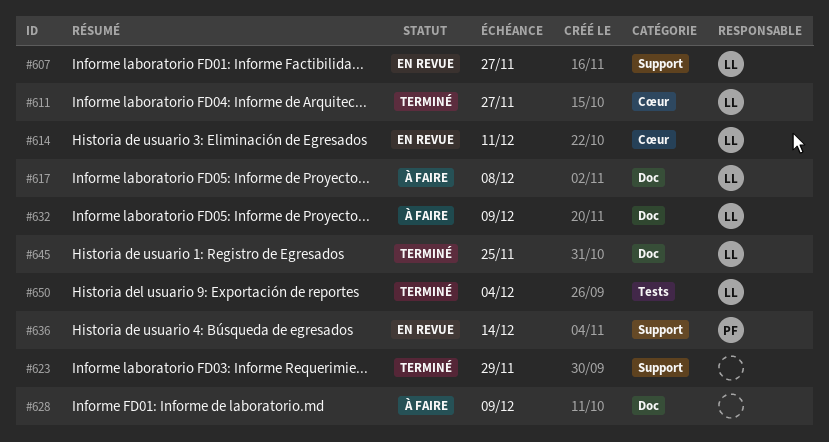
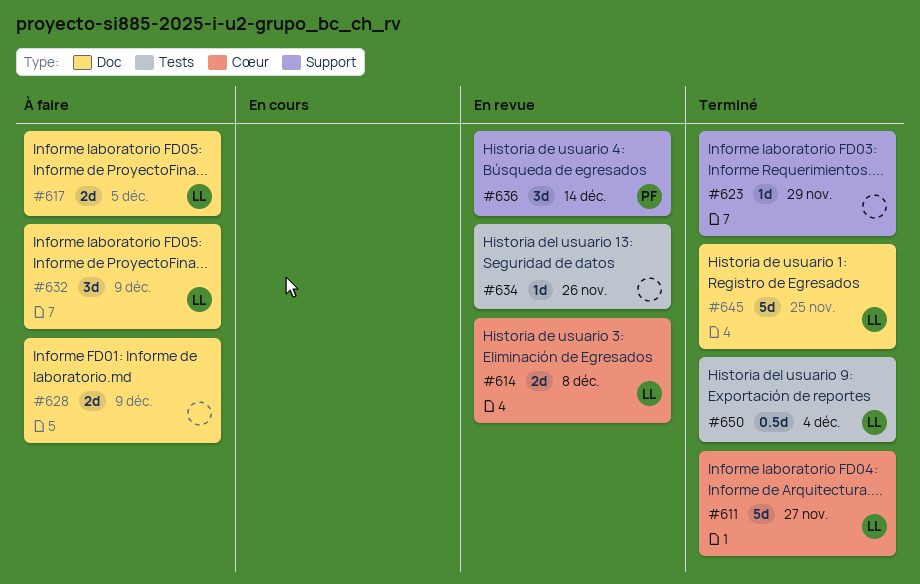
#607: present -> none
#614, due: Dec 11 -> Dec 8
#617, due: Dec 8 -> Dec 5
#634: none -> present

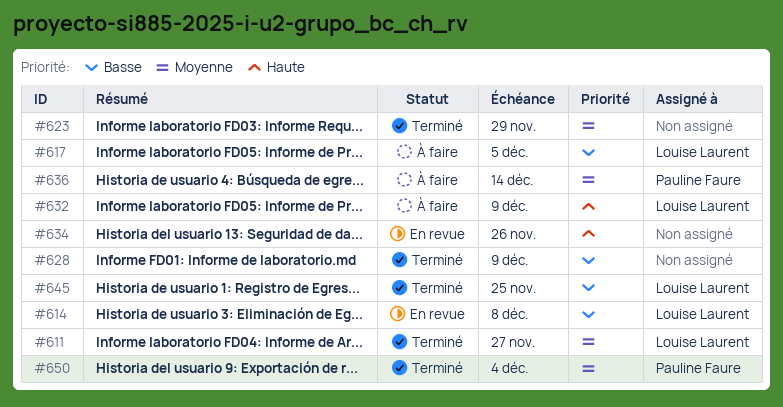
#628, status: À faire -> Terminé
#636, status: En revue -> À faire
#650, owner: Louise Laurent -> Pauline Faure

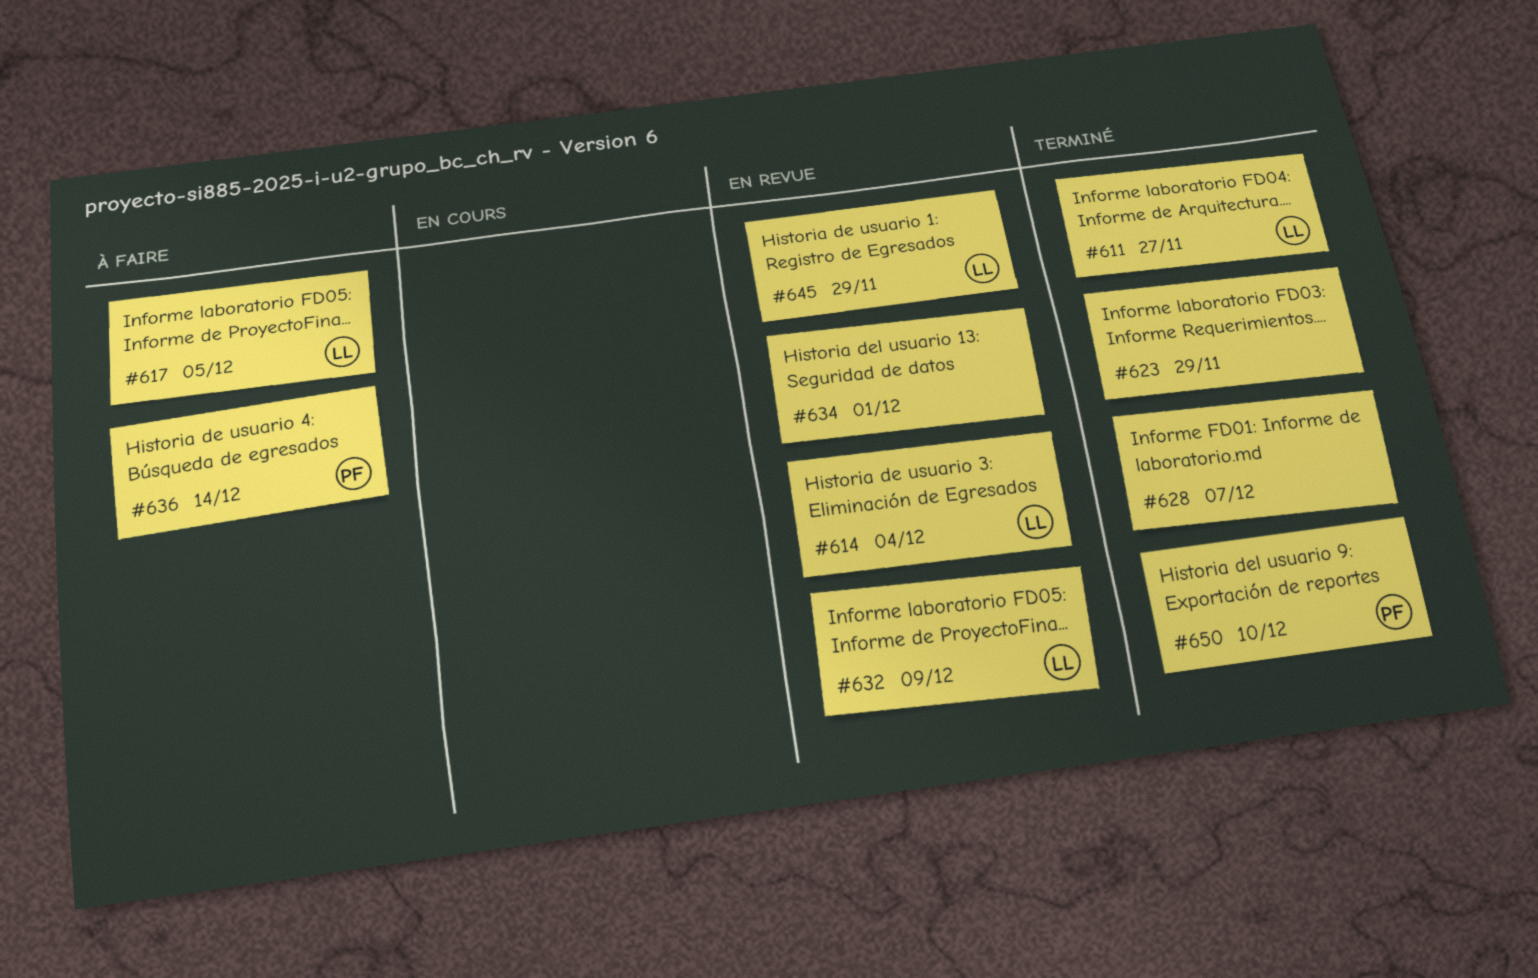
#614, due: Dec 8 -> Dec 4
#628, due: Dec 9 -> Dec 7
#632, status: À faire -> En revue
#634, due: Nov 26 -> Dec 1
#645, status: Terminé -> En revue
#645, due: Nov 25 -> Nov 29
#650, due: Dec 4 -> Dec 10

